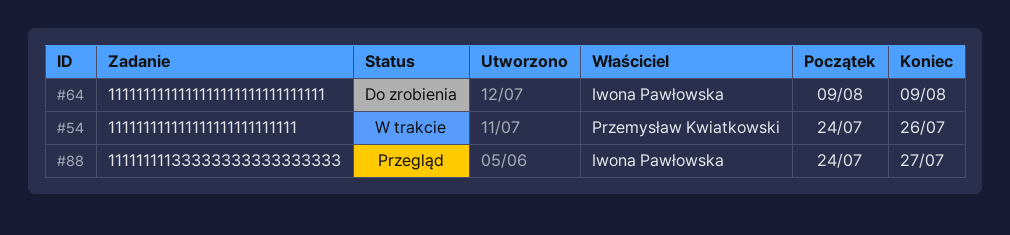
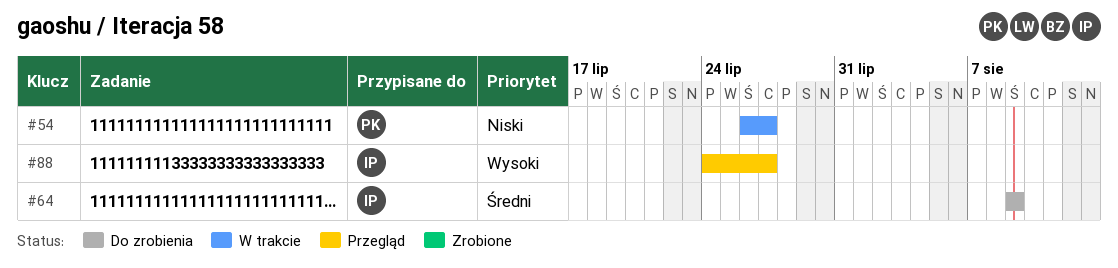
#54, start: Jul 24 -> Jul 26
#54, due: Jul 26 -> Jul 27

